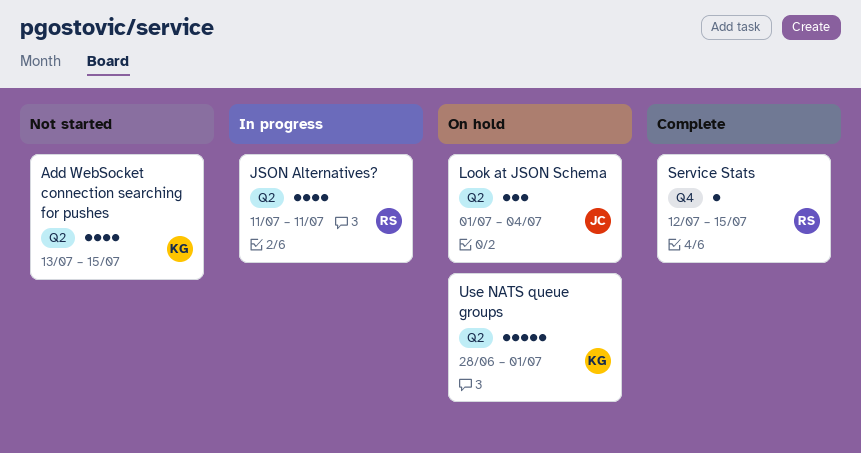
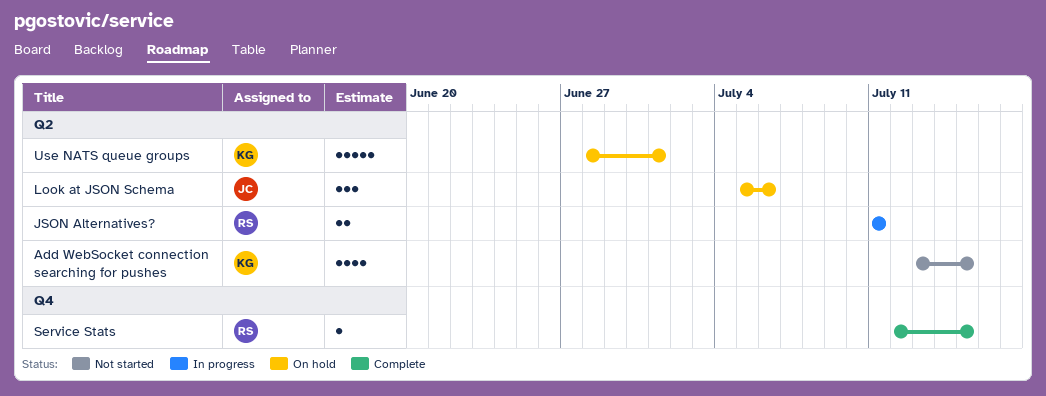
JSON Alternatives?, estimate: 4 -> 2
Look at JSON Schema, start: Jul 1 -> Jul 5
Look at JSON Schema, due: Jul 4 -> Jul 6

